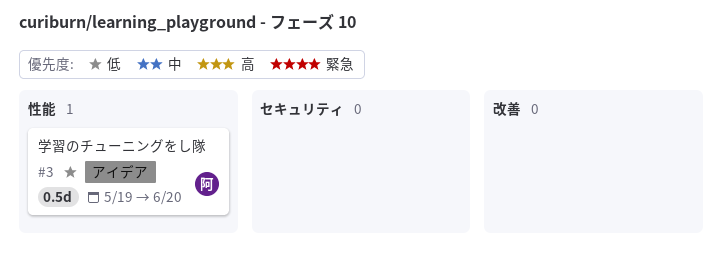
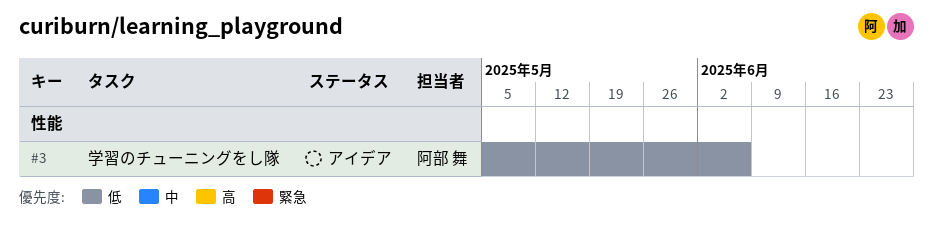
#3, start: May 19 -> May 5
#3, due: Jun 20 -> Jun 6

